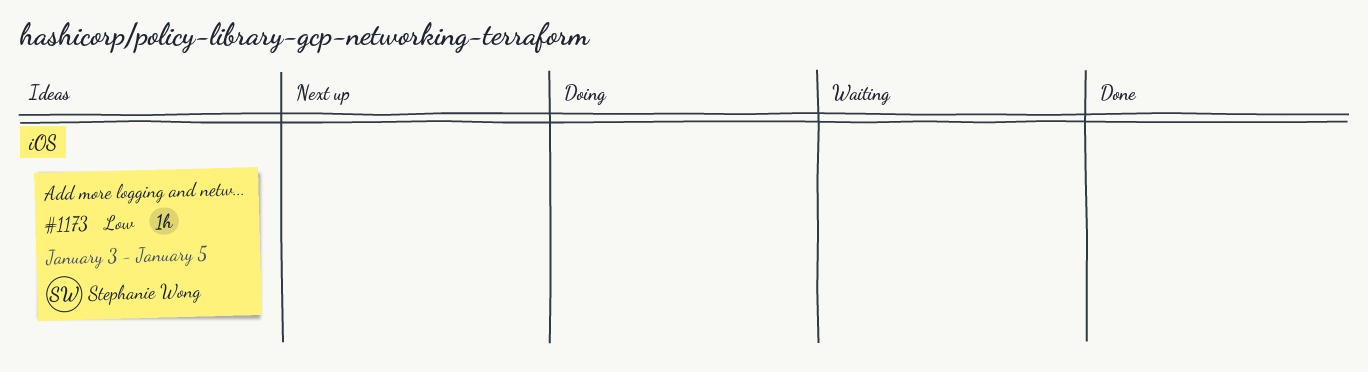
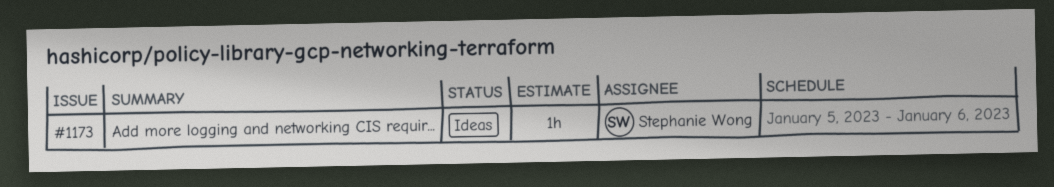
#1173, start: Jan 3 -> Jan 5
#1173, due: Jan 5 -> Jan 6

